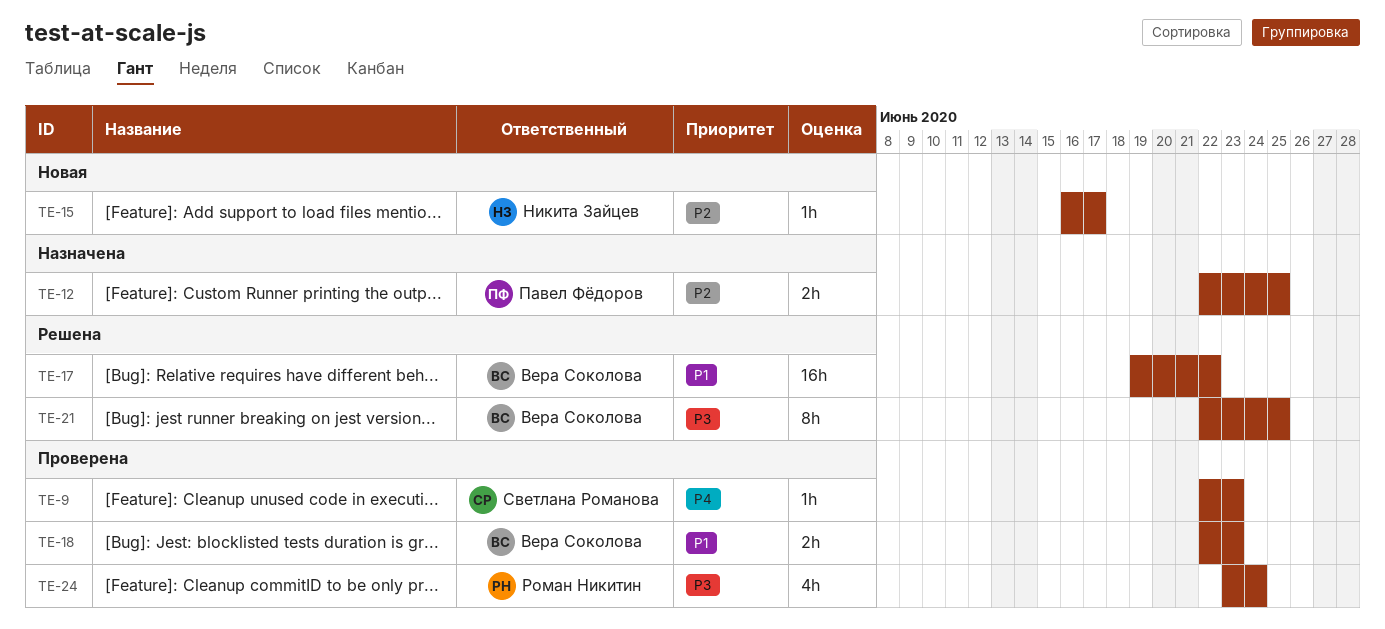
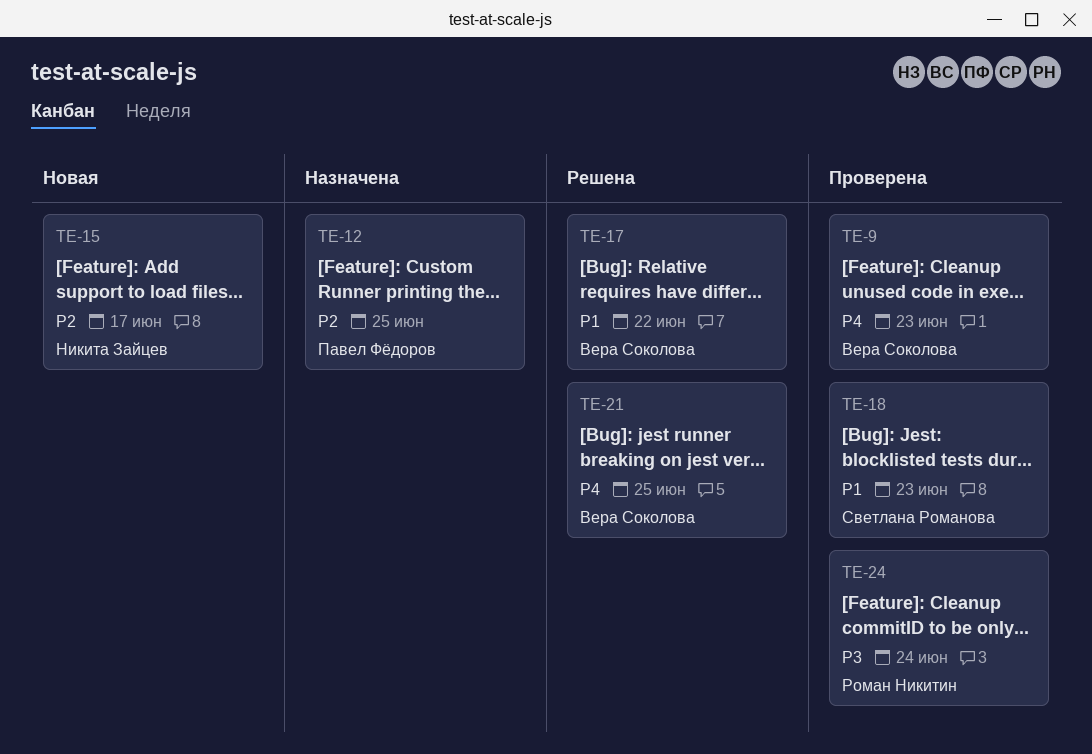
TE-9, owner: Светлана Романова -> Вера Соколова
TE-18, owner: Вера Соколова -> Светлана Романова
TE-21, priority: P3 -> P4

